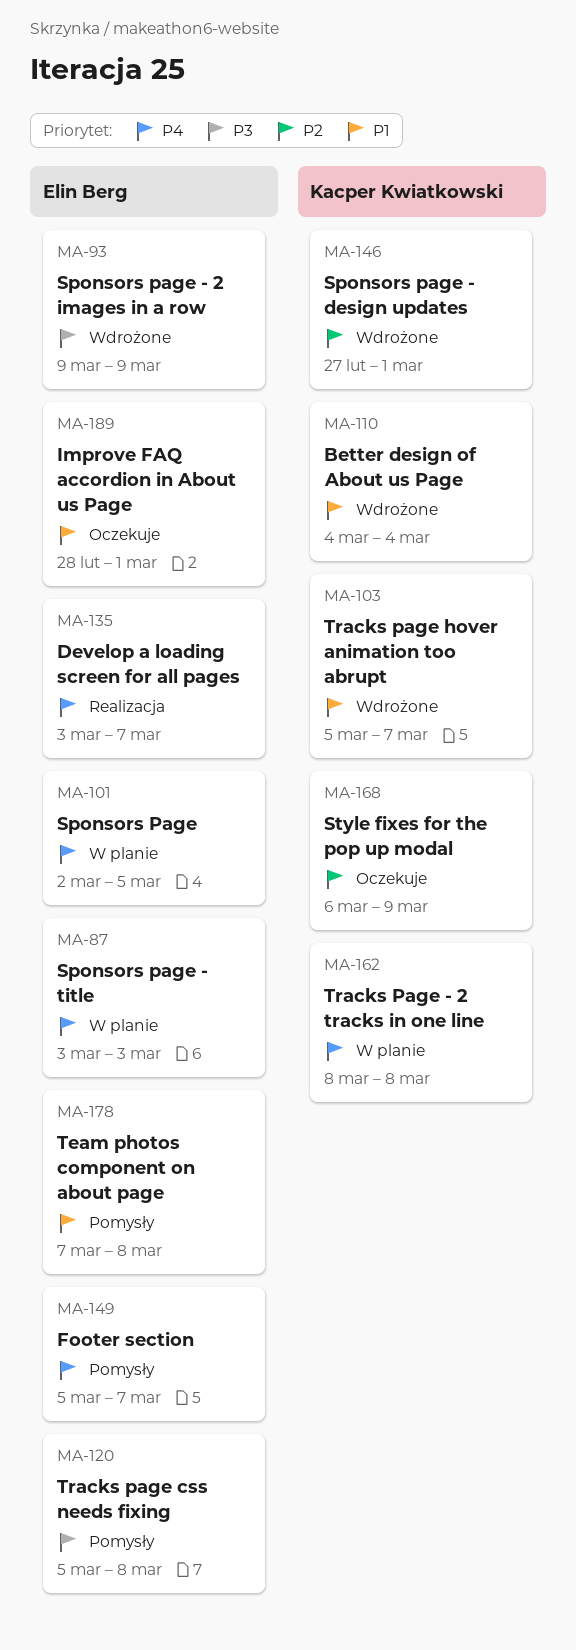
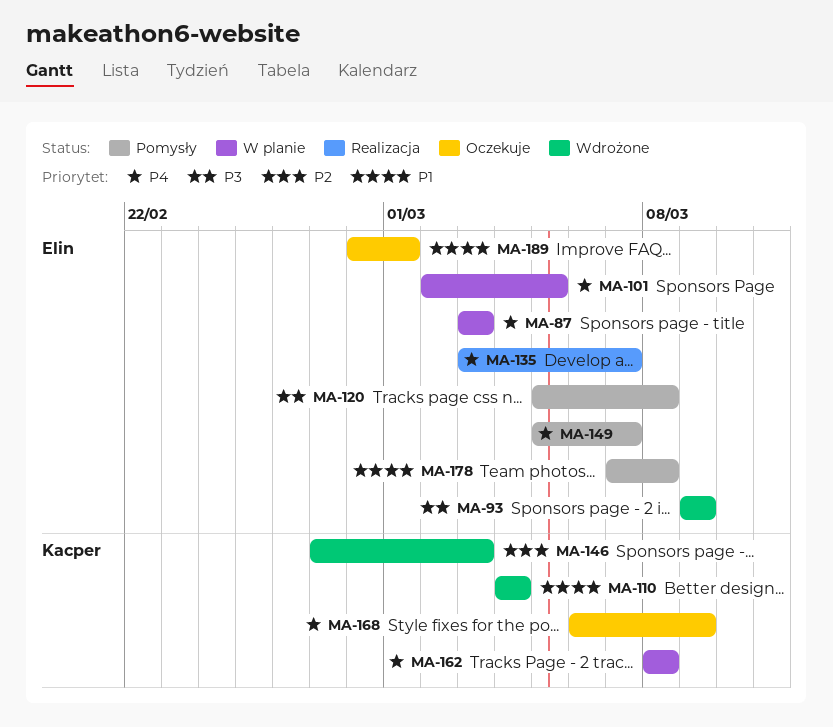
MA-103: present -> none
MA-146, due: Mar 1 -> Mar 3
MA-168, priority: P2 -> P4

